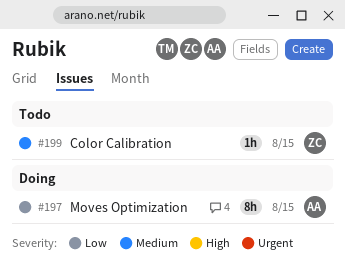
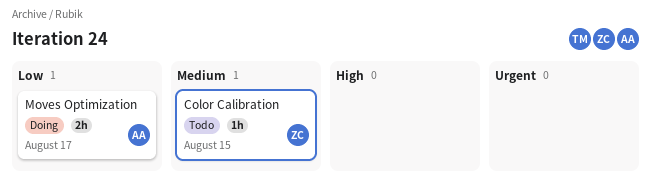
Moves Optimization, estimate: 8h -> 2h
Moves Optimization, due: Aug 15 -> Aug 17

